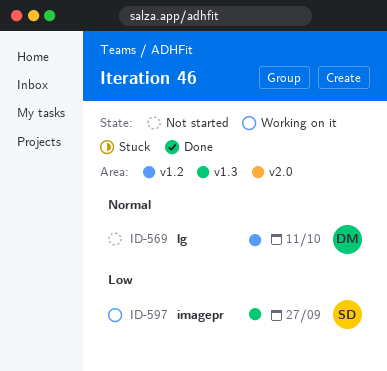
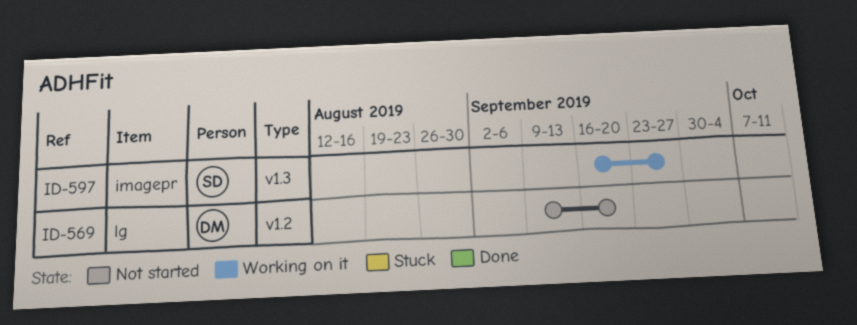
ID-569, due: Oct 11 -> Sep 20

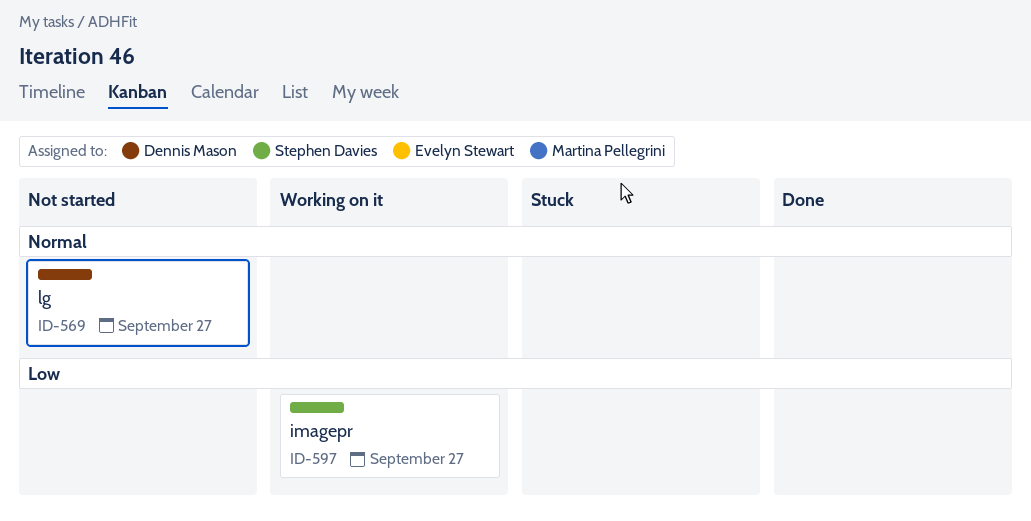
ID-569, due: Sep 20 -> Sep 27

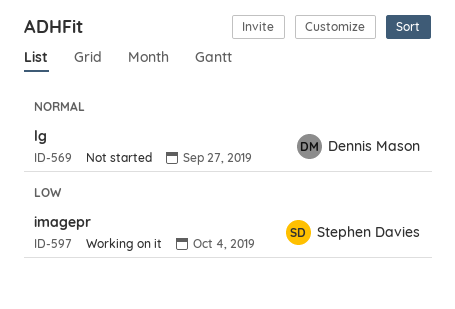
ID-597, due: Sep 27 -> Oct 4

